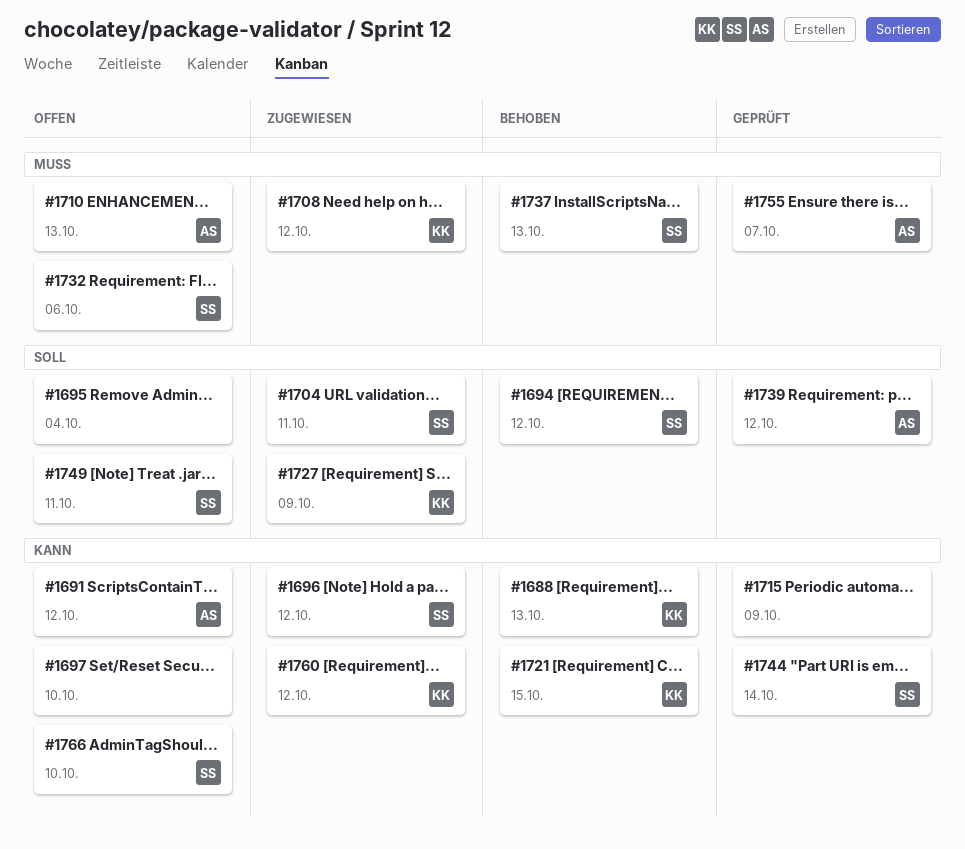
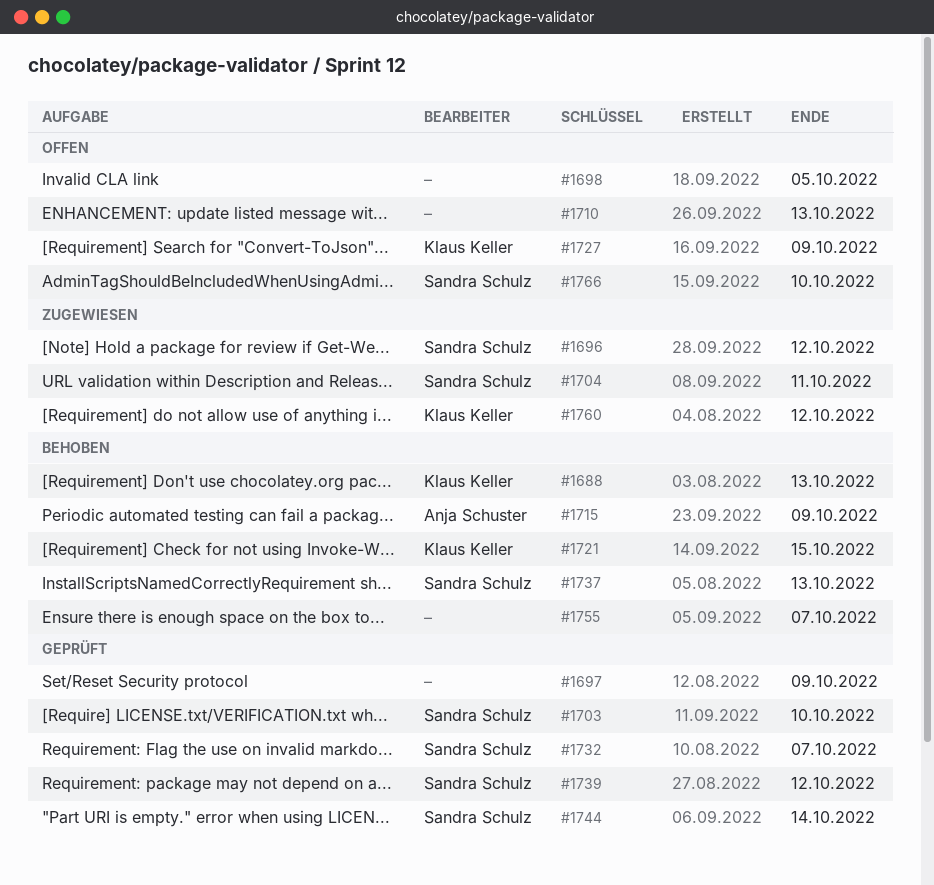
#1691: present -> none
#1694: present -> none
#1695: present -> none
#1697, status: Offen -> Geprüft
#1697, due: Oct 10 -> Oct 9
#1698: none -> present
#1703: none -> present
#1708: present -> none
#1710, owner: Anja Schuster -> none
#1715, status: Geprüft -> Behoben
#1715, owner: none -> Anja Schuster
#1727, status: Zugewiesen -> Offen
#1732, status: Offen -> Geprüft
#1732, due: Oct 6 -> Oct 7
#1739, owner: Anja Schuster -> Sandra Schulz
#1749: present -> none
#1755, status: Geprüft -> Behoben
#1755, owner: Anja Schuster -> none

